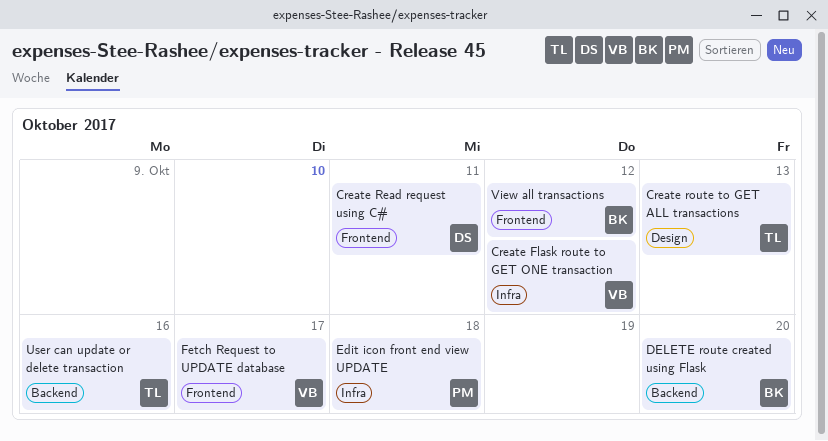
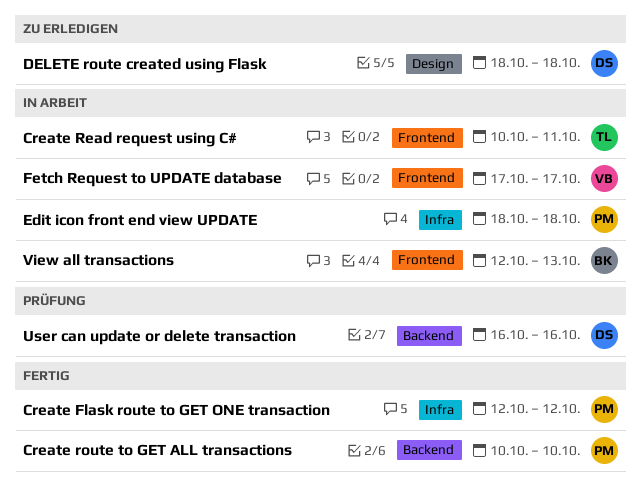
Create Flask route to GET ONE transaction, owner: VB -> PM
Create Read request using C#, owner: DS -> TL
Create route to GET ALL transactions, owner: TL -> PM
Create route to GET ALL transactions, label: Design -> Backend
Create route to GET ALL transactions, due: Oct 13 -> Oct 10
DELETE route created using Flask, owner: BK -> DS
DELETE route created using Flask, label: Backend -> Design
DELETE route created using Flask, due: Oct 20 -> Oct 18
User can update or delete transaction, owner: TL -> DS
View all transactions, due: Oct 12 -> Oct 13

